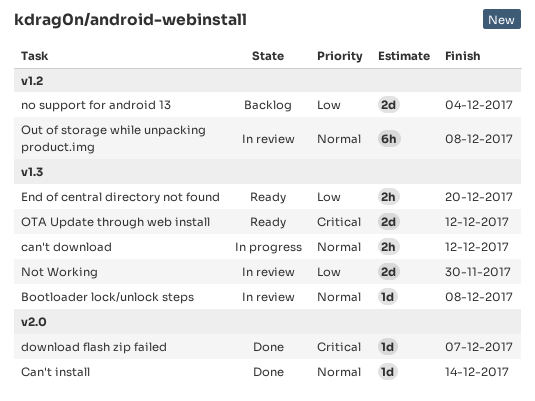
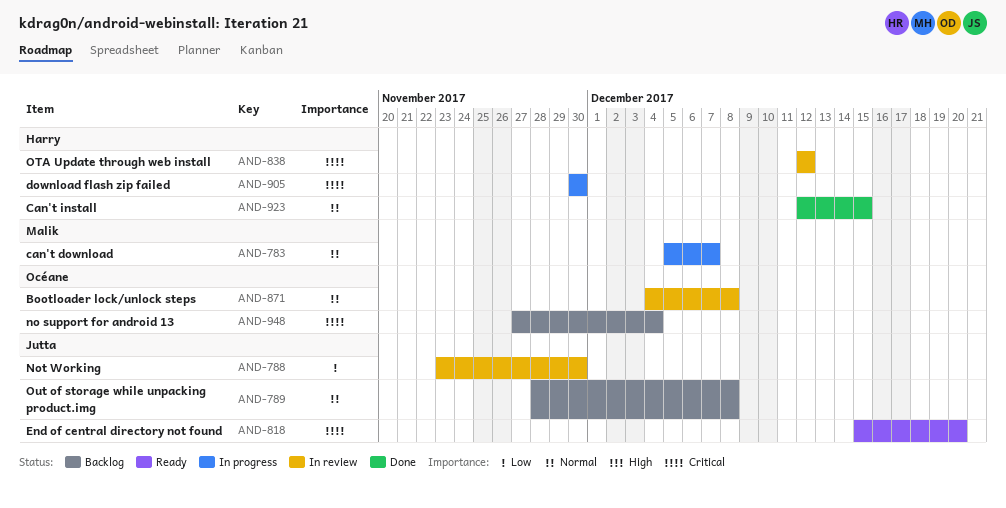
can't download, due: Dec 12 -> Dec 7
Can't install, due: Dec 14 -> Dec 15
download flash zip failed, status: Done -> In progress
download flash zip failed, due: Dec 7 -> Nov 30
End of central directory not found, priority: Low -> Critical
no support for android 13, priority: Low -> Critical
OTA Update through web install, status: Ready -> In review
Out of storage while unpacking product.img, status: In review -> Backlog

